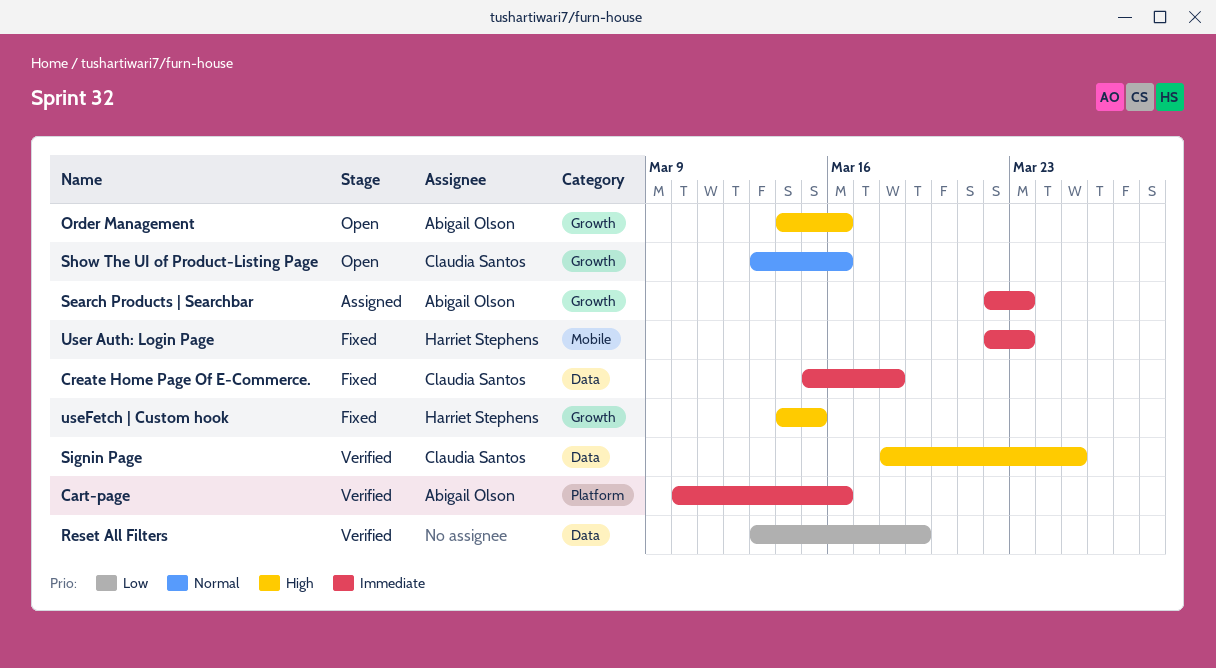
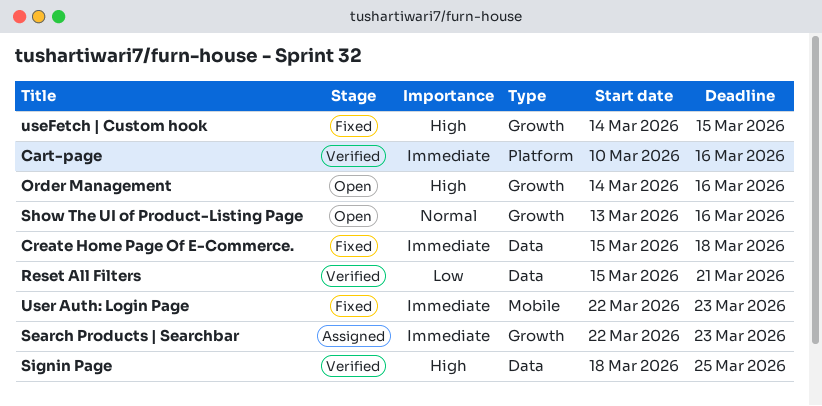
Reset All Filters, start: Mar 13 -> Mar 15
Reset All Filters, due: Mar 19 -> Mar 21

